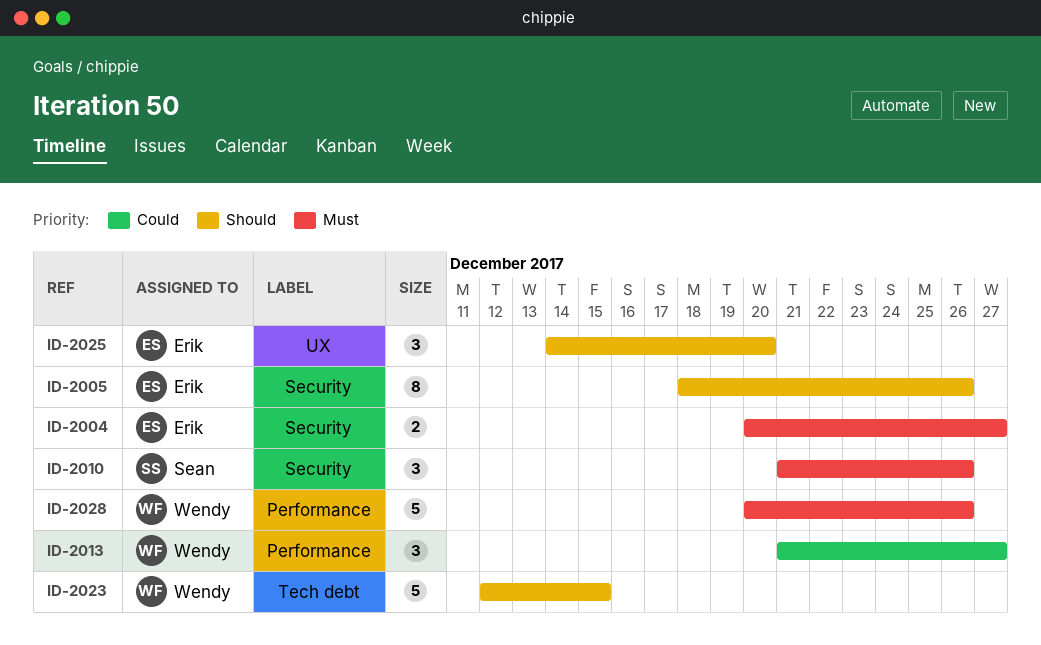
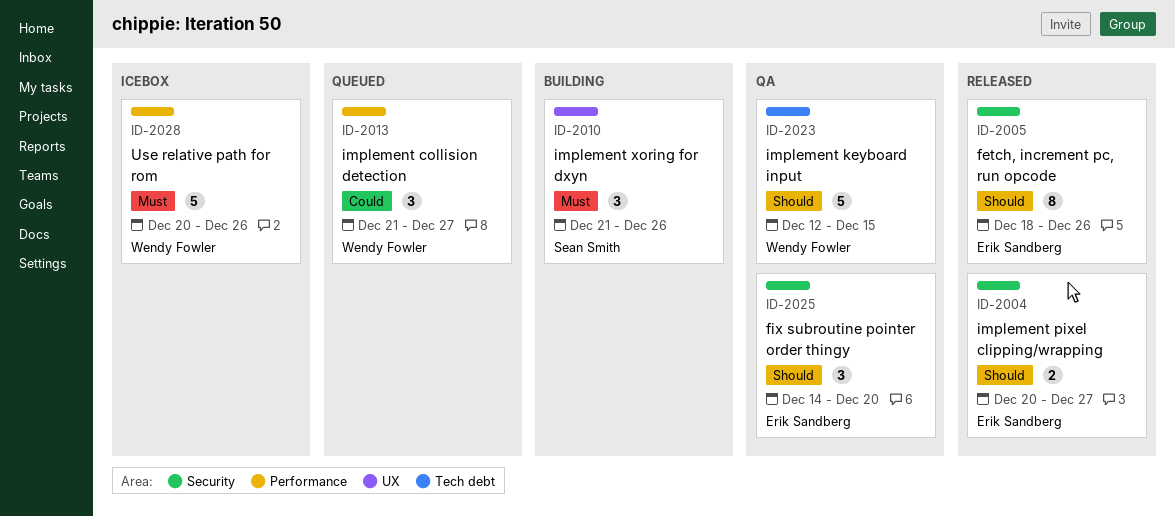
ID-2004, priority: Must -> Should
ID-2010, label: Security -> UX
ID-2025, label: UX -> Security

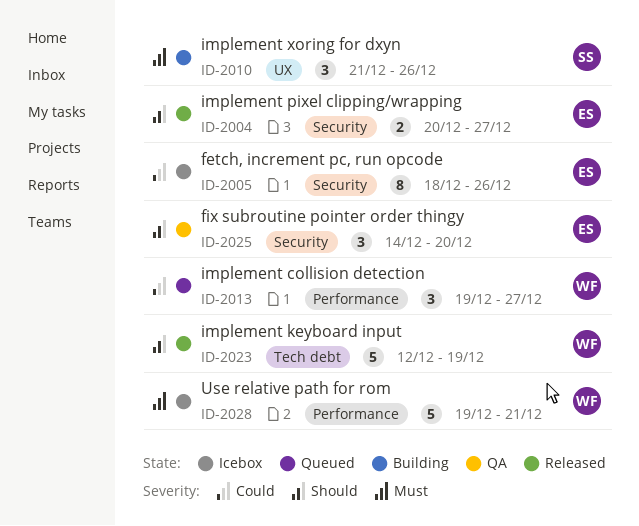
ID-2005, status: Released -> Icebox
ID-2005, priority: Should -> Could
ID-2013, start: Dec 21 -> Dec 19
ID-2023, status: QA -> Released
ID-2023, due: Dec 15 -> Dec 19
ID-2028, start: Dec 20 -> Dec 19
ID-2028, due: Dec 26 -> Dec 21

